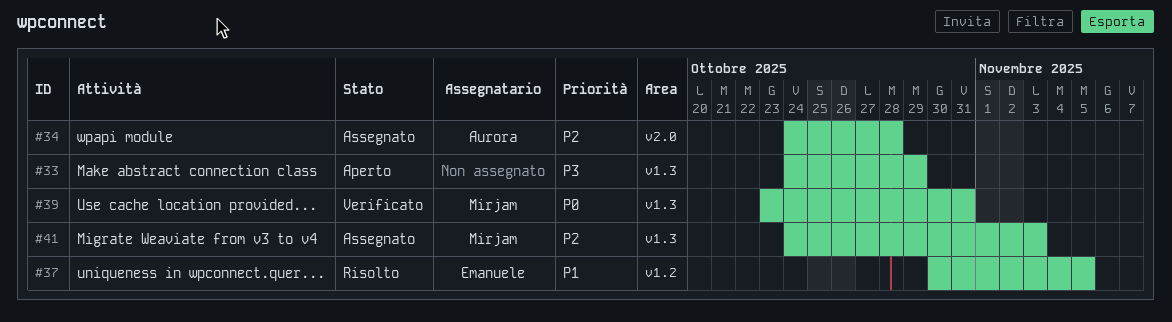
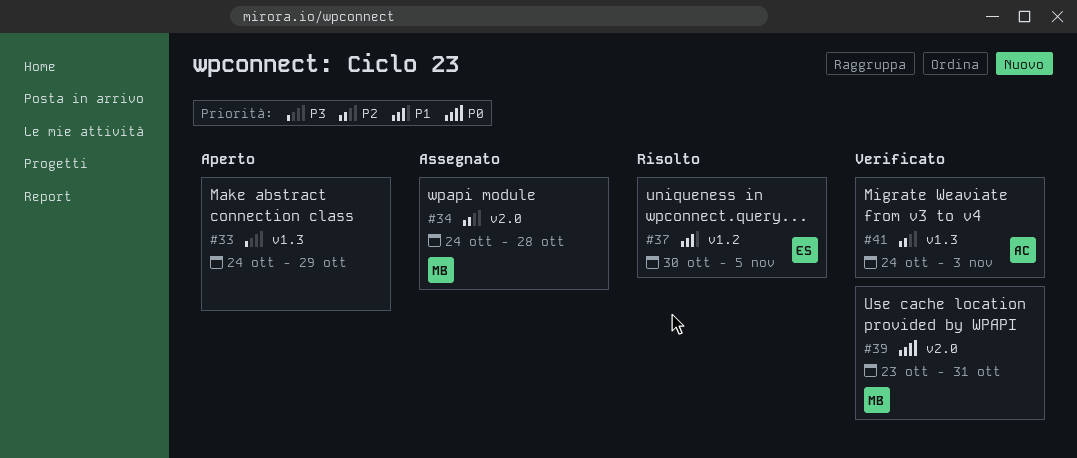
#34, owner: Aurora -> Mirjam
#39, label: v1.3 -> v2.0
#41, status: Assegnato -> Verificato
#41, owner: Mirjam -> Aurora

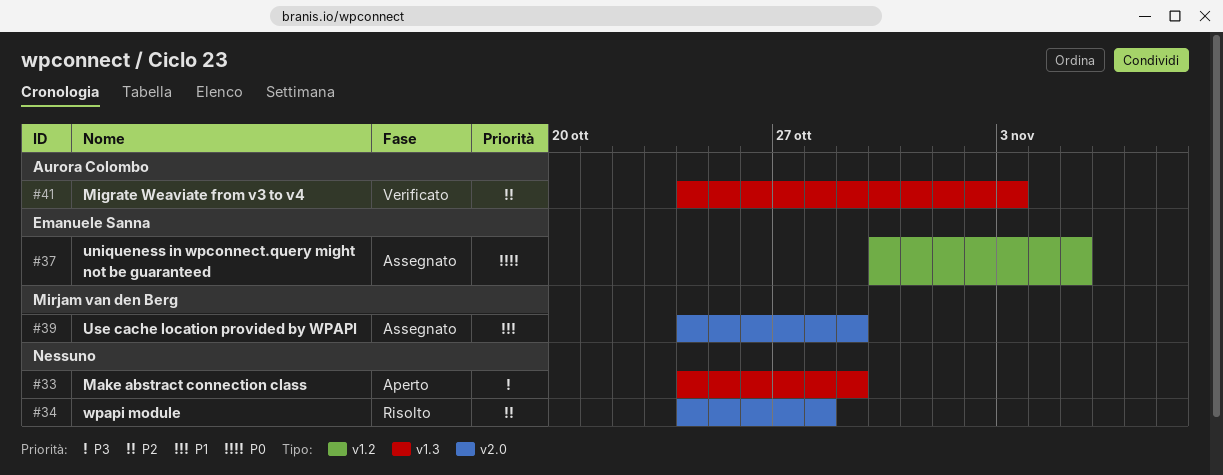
#34, status: Assegnato -> Risolto
#34, owner: Mirjam van den Berg -> none
#37, status: Risolto -> Assegnato
#37, priority: P1 -> P0
#39, status: Verificato -> Assegnato
#39, priority: P0 -> P1
#39, start: Oct 23 -> Oct 24
#39, due: Oct 31 -> Oct 29

